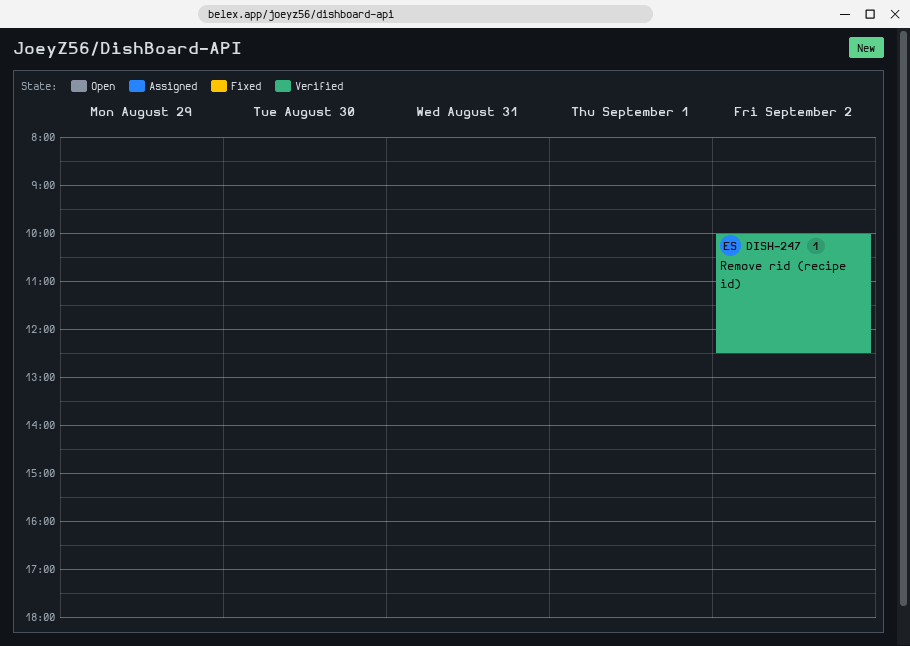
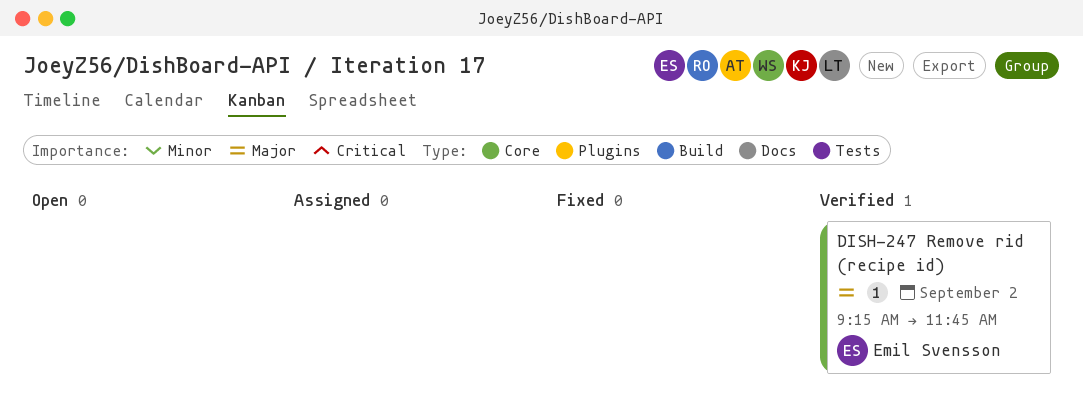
DISH-247, begins: 10:00 -> 09:15
DISH-247, ends: 12:30 -> 11:45

